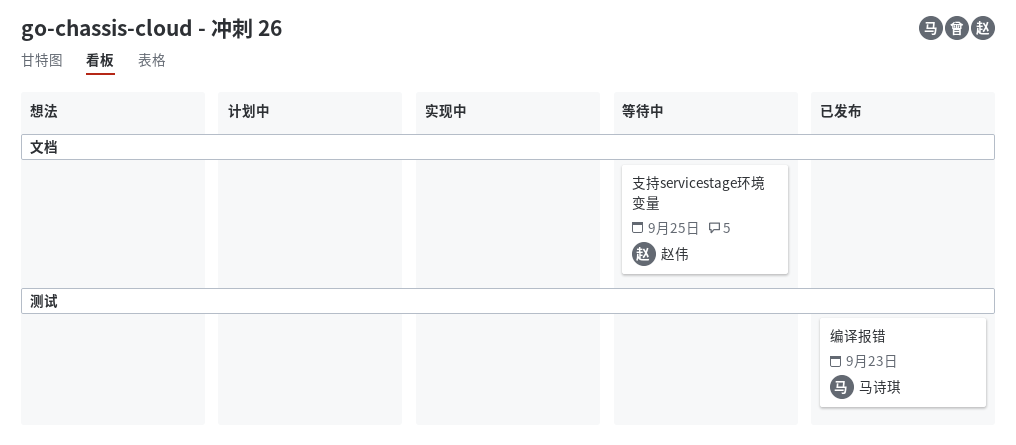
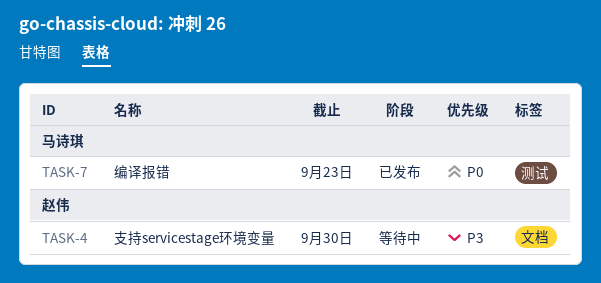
支持servicestage环境变量, due: Sep 25 -> Sep 30

